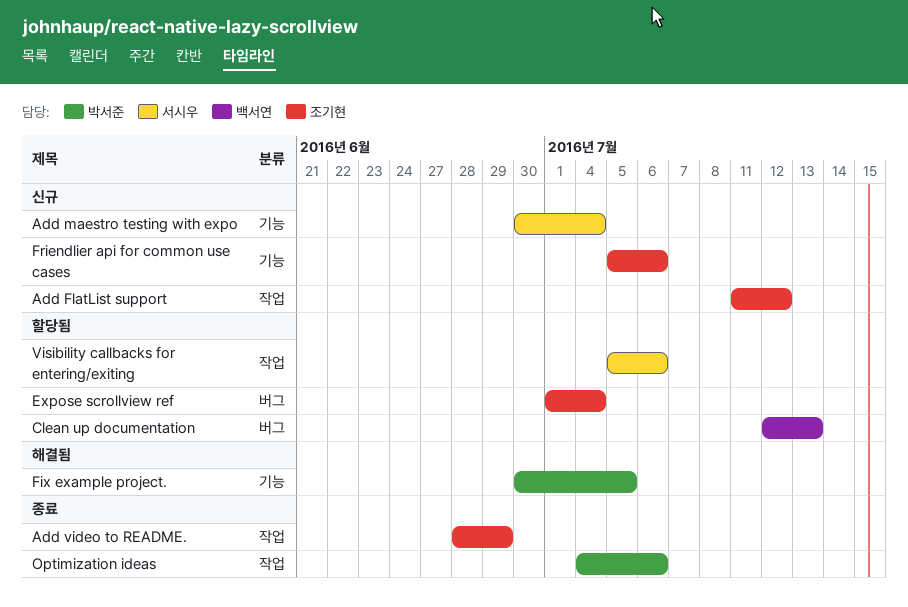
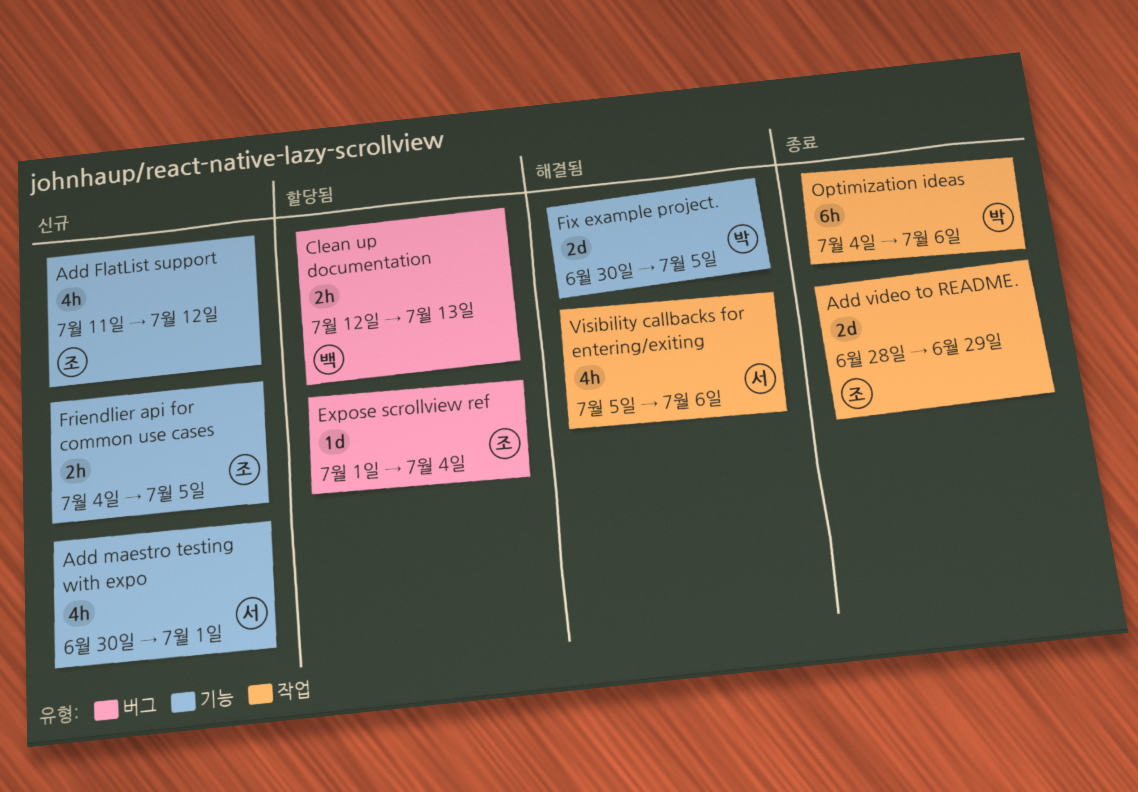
Add FlatList support, label: 작업 -> 기능
Add maestro testing with expo, due: Jul 4 -> Jul 1
Friendlier api for common use cases, start: Jul 5 -> Jul 4
Friendlier api for common use cases, due: Jul 6 -> Jul 5
Visibility callbacks for entering/exiting, status: 할당됨 -> 해결됨

